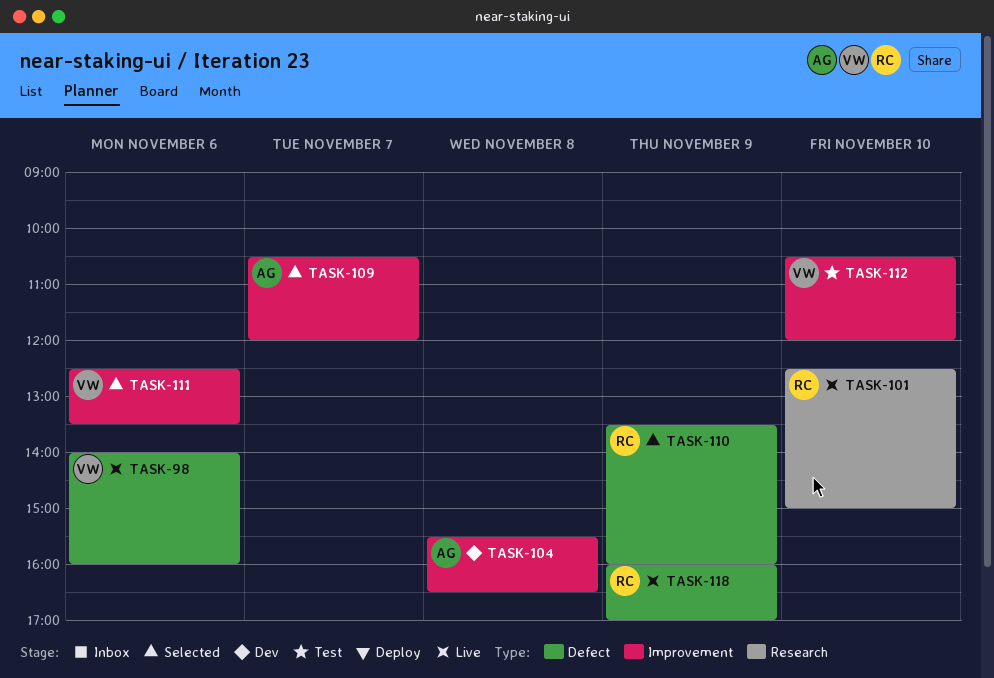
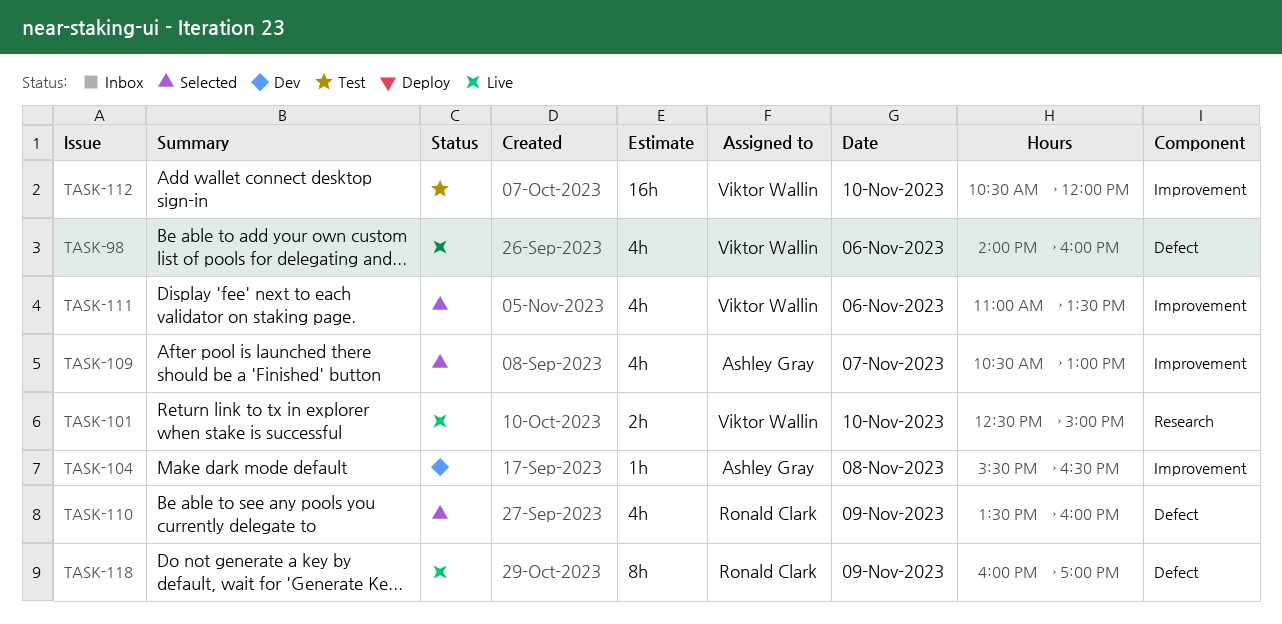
TASK-101, owner: Ronald Clark -> Viktor Wallin
TASK-109, ends: 12:00 -> 13:00
TASK-111, begins: 12:30 -> 11:00

